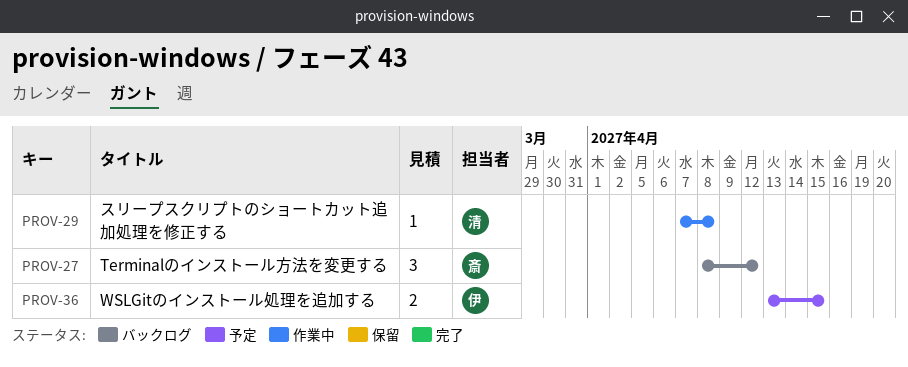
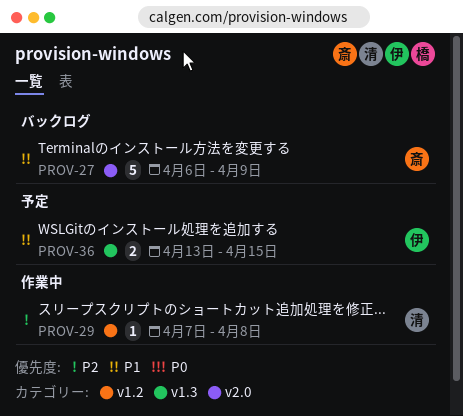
PROV-27, estimate: 3 -> 5
PROV-27, start: Apr 8 -> Apr 6
PROV-27, due: Apr 12 -> Apr 9

